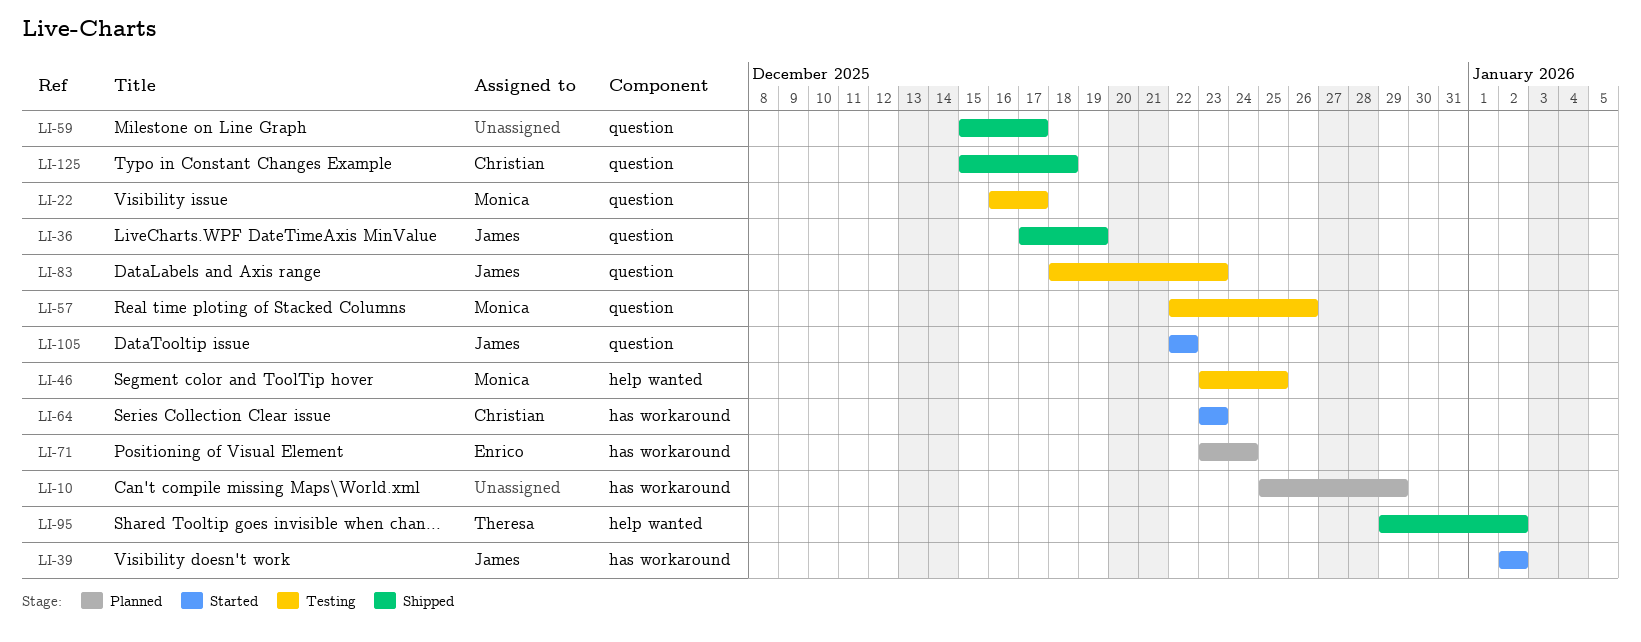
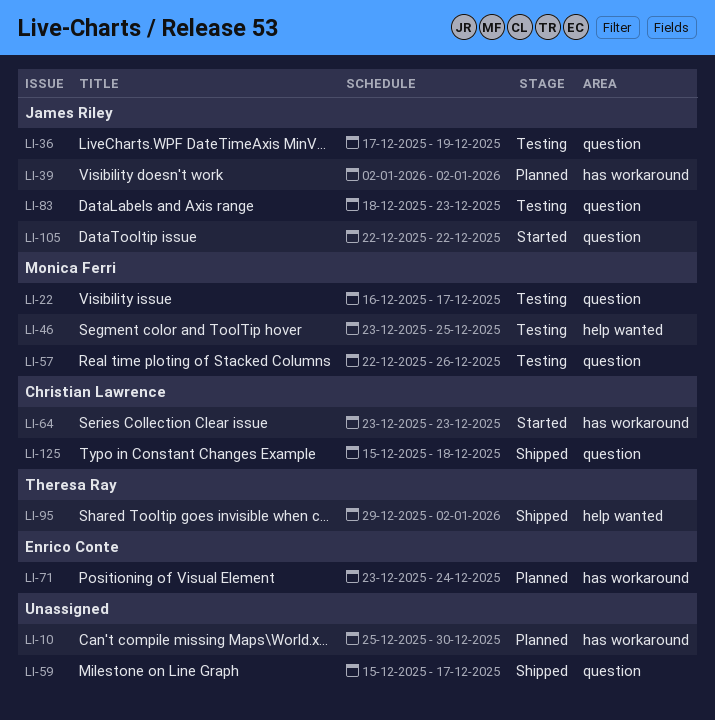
LI-10, due: Dec 29 -> Dec 30
LI-36, status: Shipped -> Testing
LI-39, status: Started -> Planned

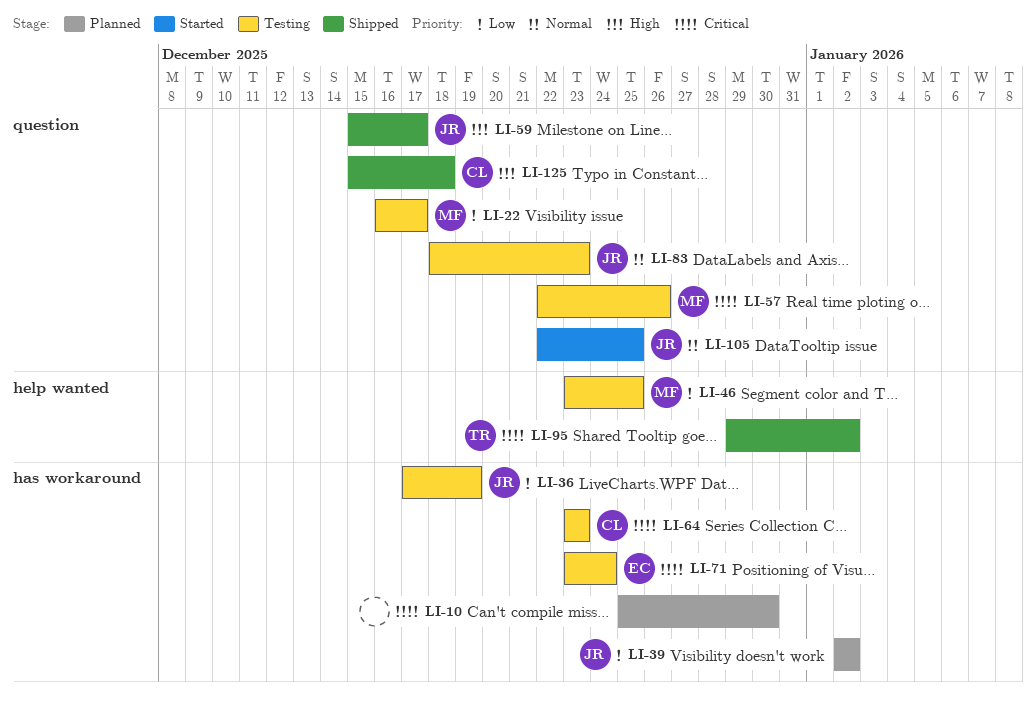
LI-36, label: question -> has workaround
LI-59, owner: none -> James Riley
LI-64, status: Started -> Testing
LI-71, status: Planned -> Testing
LI-105, due: Dec 22 -> Dec 25

